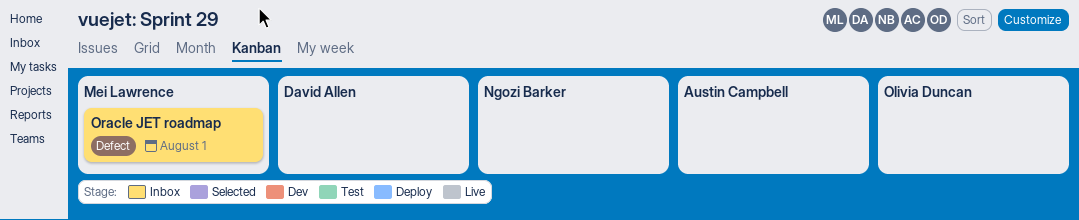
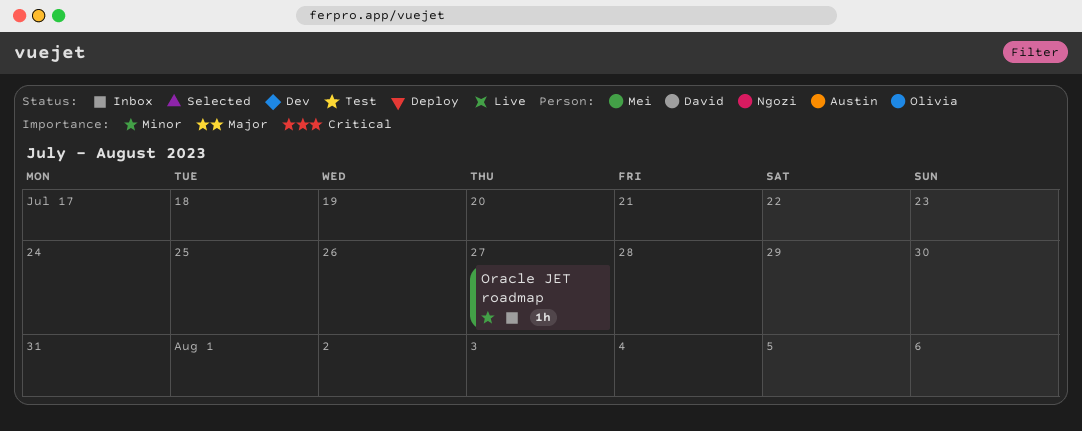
Oracle JET roadmap, due: Aug 1 -> Jul 27

